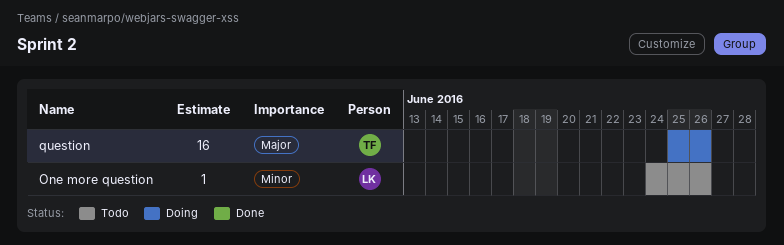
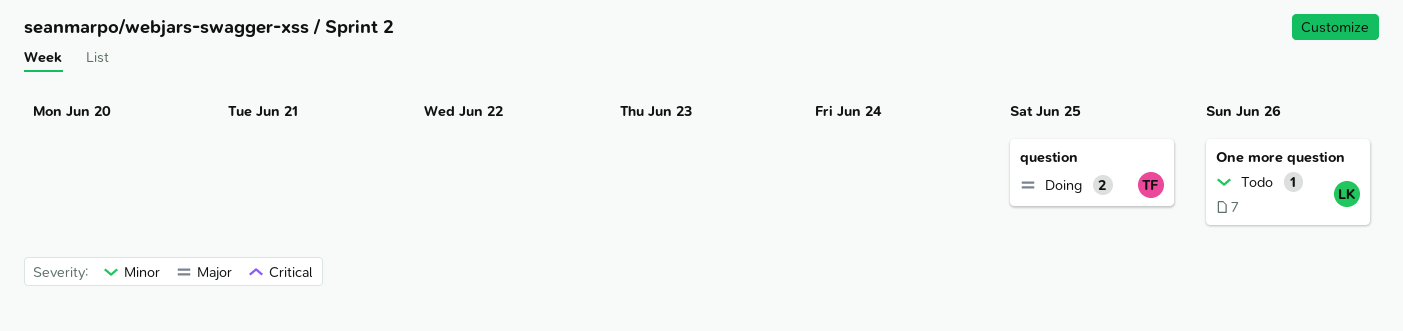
question, estimate: 16 -> 2
question, due: Jun 26 -> Jun 25

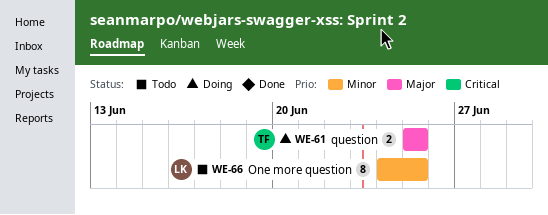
One more question, estimate: 1 -> 8
One more question, due: Jun 26 -> Jun 25

